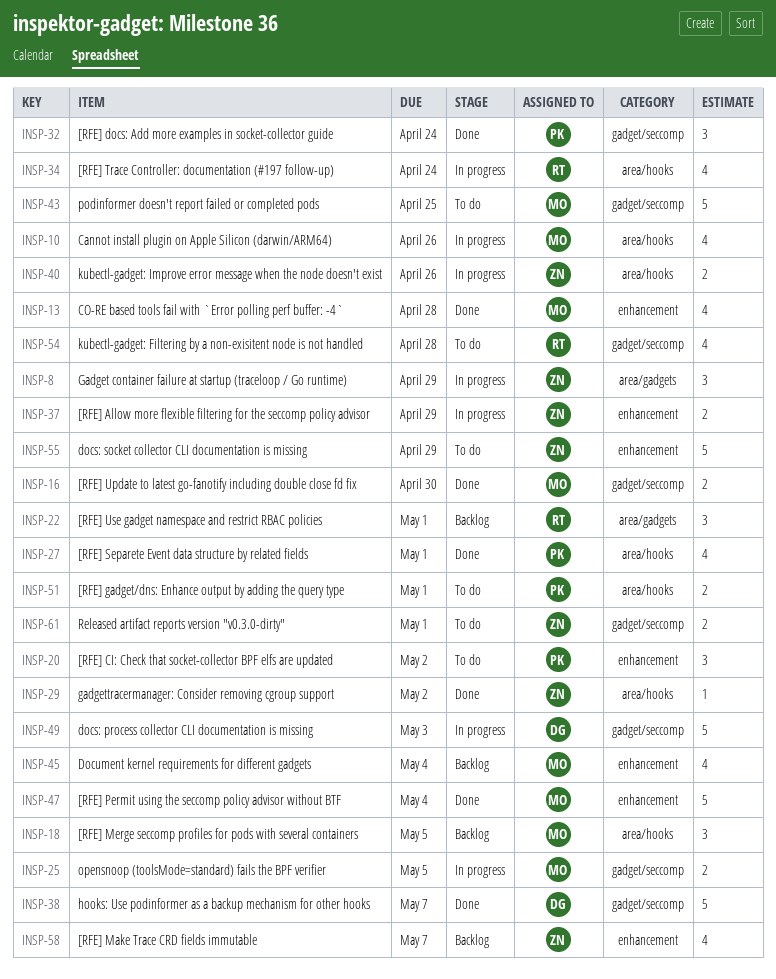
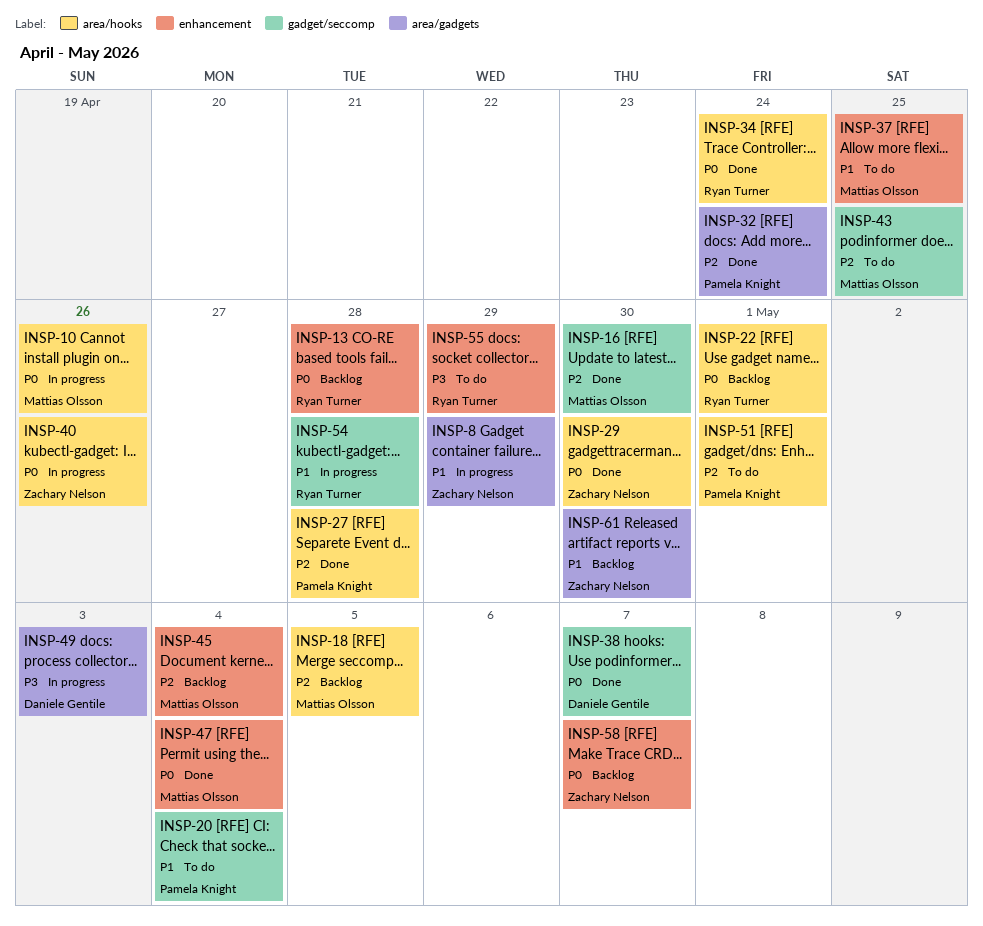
INSP-13, status: Done -> Backlog
INSP-13, owner: Mattias Olsson -> Ryan Turner
INSP-20, label: enhancement -> gadget/seccomp
INSP-20, due: May 2 -> May 4
INSP-22, label: area/gadgets -> area/hooks
INSP-25: present -> none
INSP-27, due: May 1 -> Apr 28
INSP-29, due: May 2 -> Apr 30
INSP-32, label: gadget/seccomp -> area/gadgets
INSP-34, status: In progress -> Done
INSP-37, status: In progress -> To do
INSP-37, owner: Zachary Nelson -> Mattias Olsson
INSP-37, due: Apr 29 -> Apr 25
INSP-49, label: gadget/seccomp -> area/gadgets
INSP-54, status: To do -> In progress
INSP-55, owner: Zachary Nelson -> Ryan Turner
INSP-61, status: To do -> Backlog
INSP-61, label: gadget/seccomp -> area/gadgets
INSP-61, due: May 1 -> Apr 30

